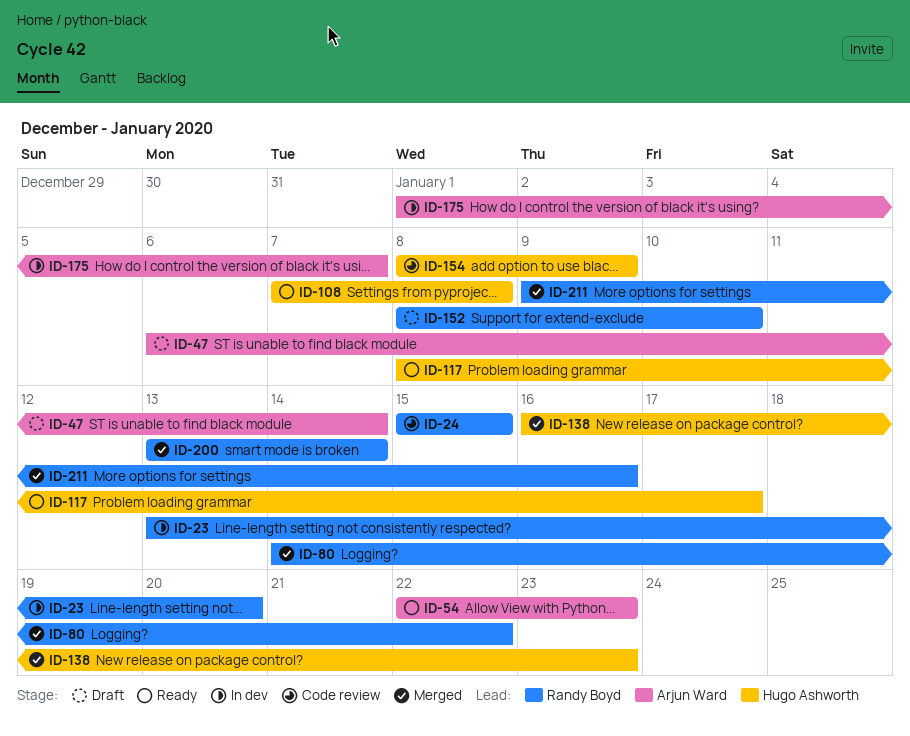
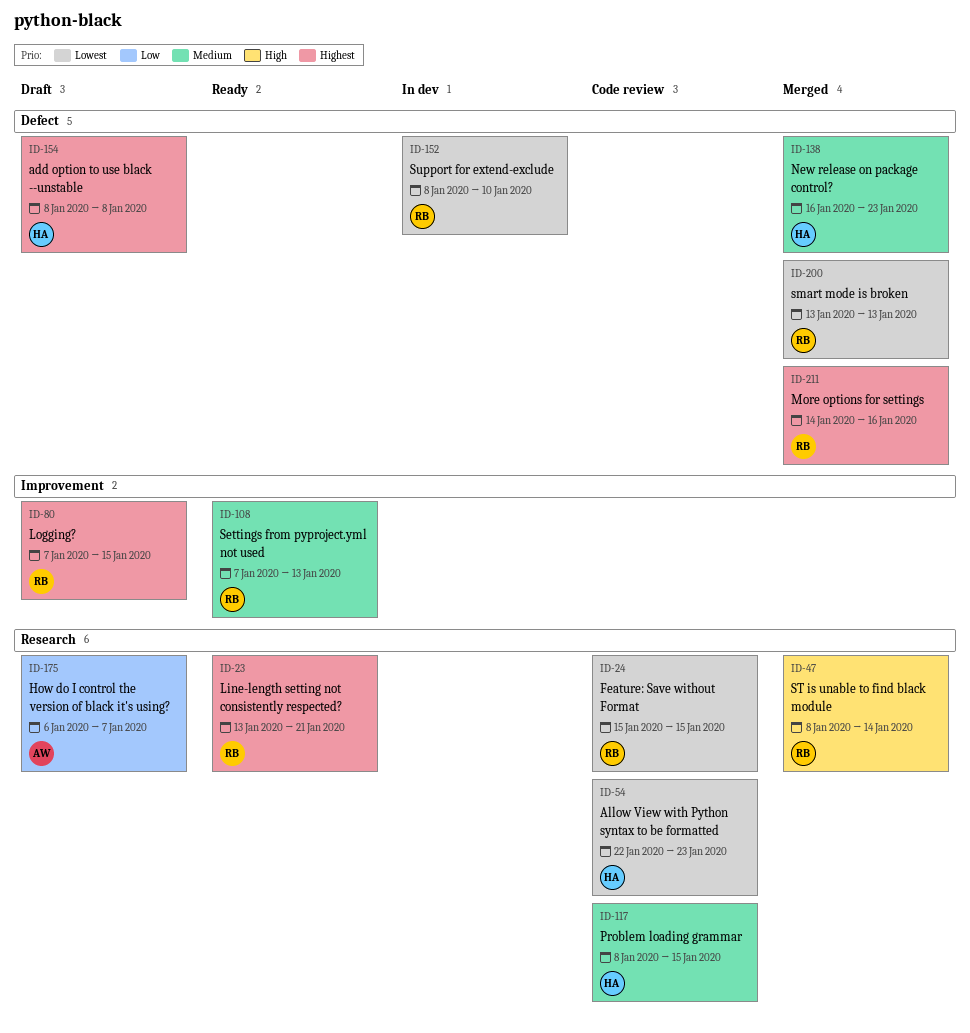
ID-23, status: In dev -> Ready
ID-23, due: Jan 20 -> Jan 21
ID-47, status: Draft -> Merged
ID-47, owner: Arjun Ward -> Randy Boyd
ID-47, start: Jan 6 -> Jan 8
ID-54, status: Ready -> Code review
ID-54, owner: Arjun Ward -> Hugo Ashworth
ID-80, status: Merged -> Draft
ID-80, start: Jan 14 -> Jan 7
ID-80, due: Jan 22 -> Jan 15
ID-108, owner: Hugo Ashworth -> Randy Boyd
ID-108, due: Jan 8 -> Jan 13
ID-117, status: Ready -> Code review
ID-117, due: Jan 17 -> Jan 15
ID-152, status: Draft -> In dev
ID-154, status: Code review -> Draft
ID-154, due: Jan 9 -> Jan 8
ID-175, status: In dev -> Draft
ID-175, start: Jan 1 -> Jan 6
ID-200, due: Jan 14 -> Jan 13
ID-211, start: Jan 9 -> Jan 14

